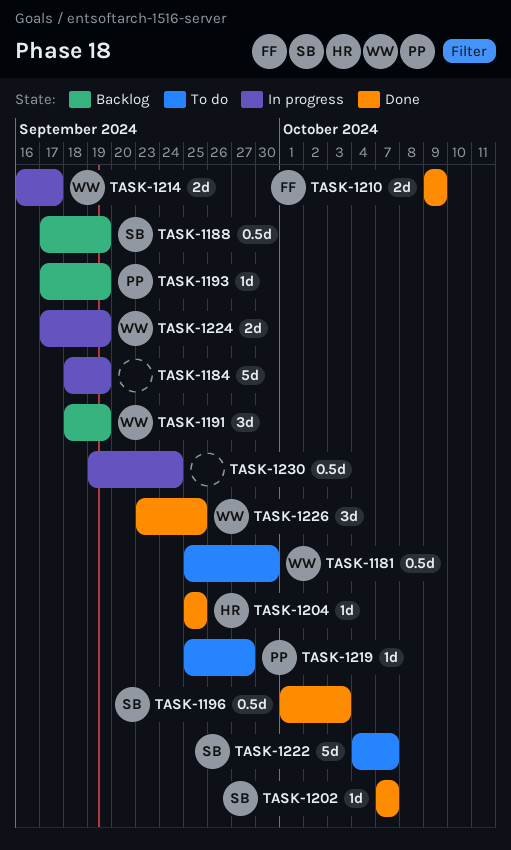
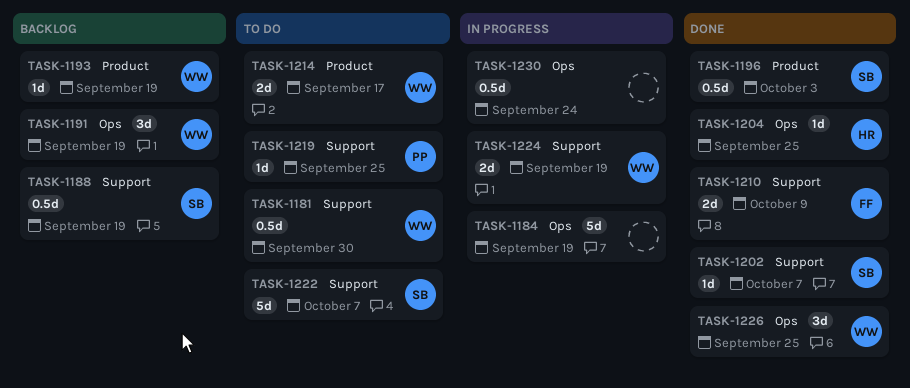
TASK-1193, owner: PP -> WW
TASK-1214, status: In progress -> To do
TASK-1219, due: Sep 27 -> Sep 25

